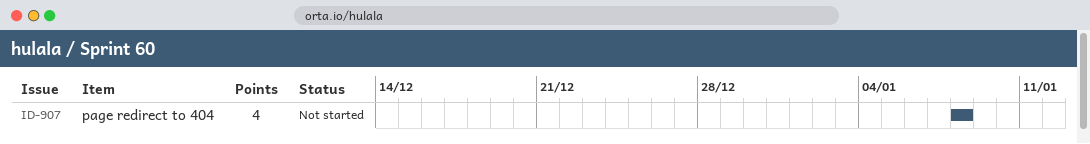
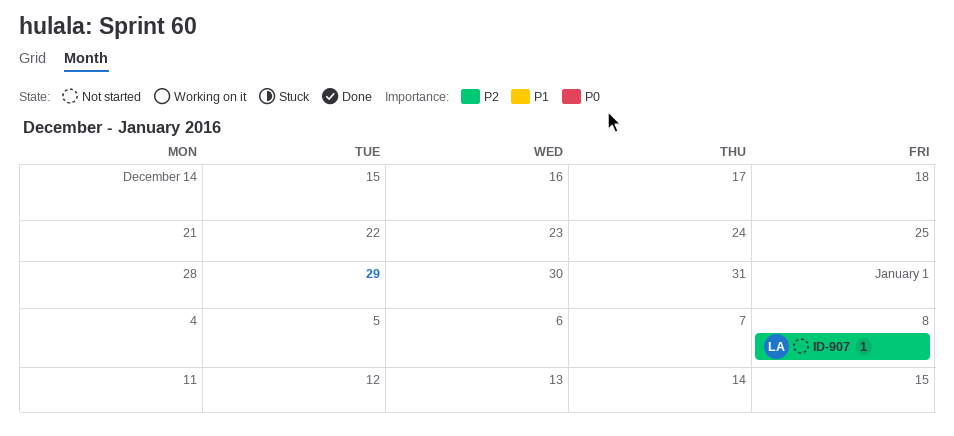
ID-907, estimate: 4 -> 1

